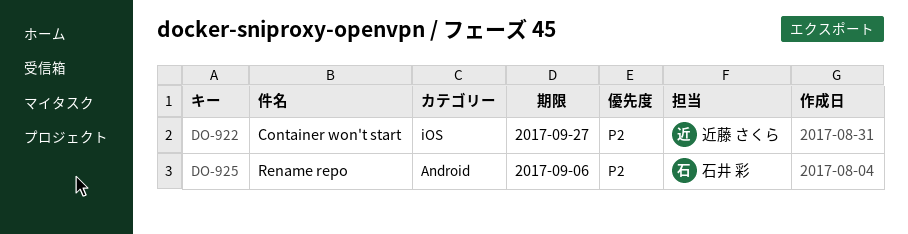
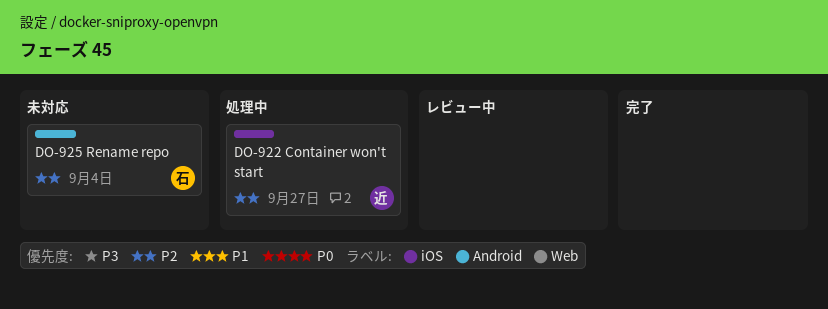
DO-925, due: Sep 6 -> Sep 4

